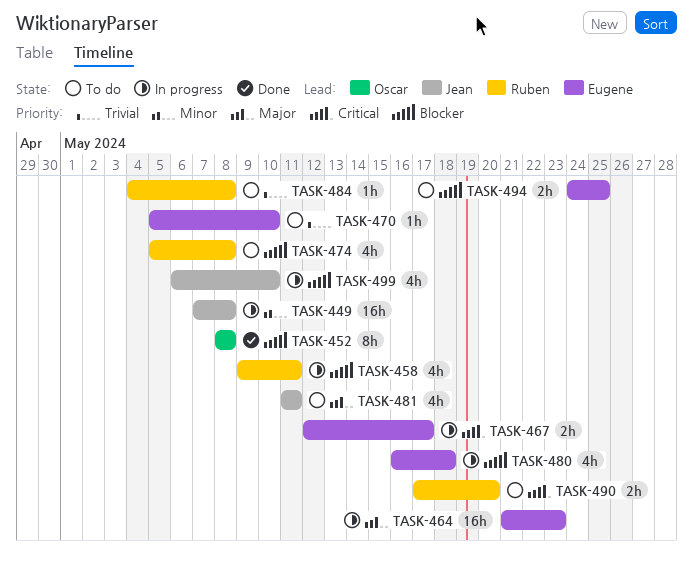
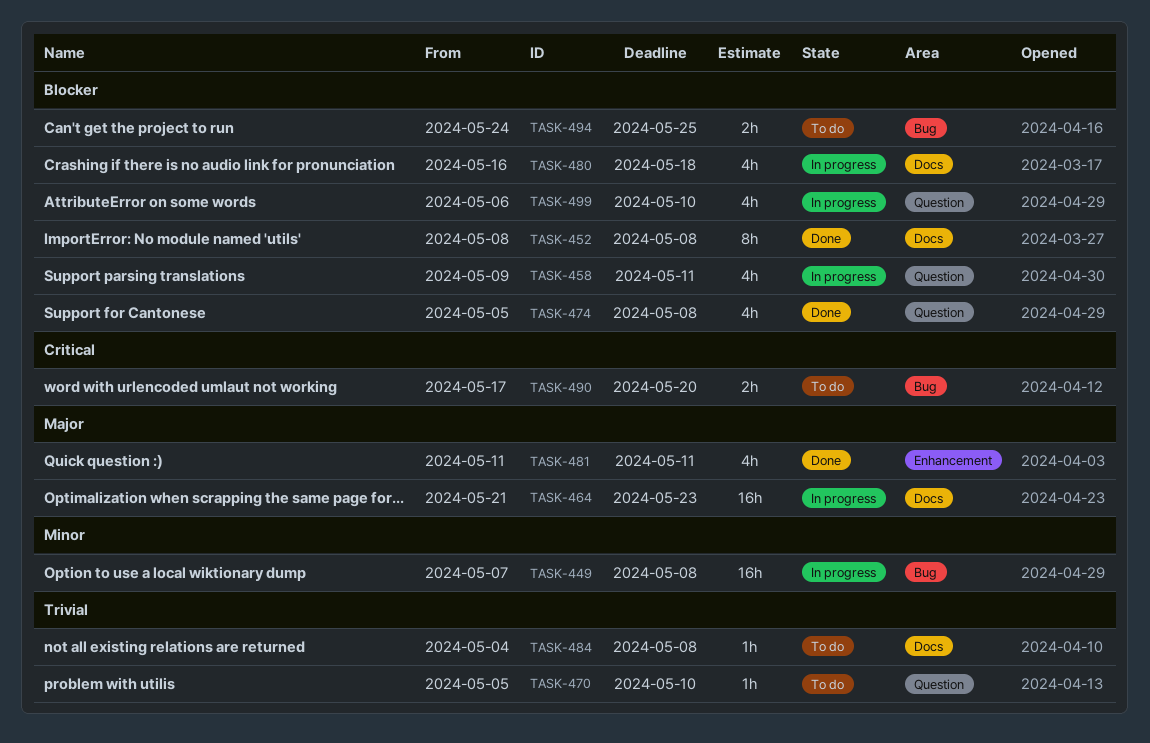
TASK-467: present -> none
TASK-474, status: To do -> Done
TASK-481, status: To do -> Done

